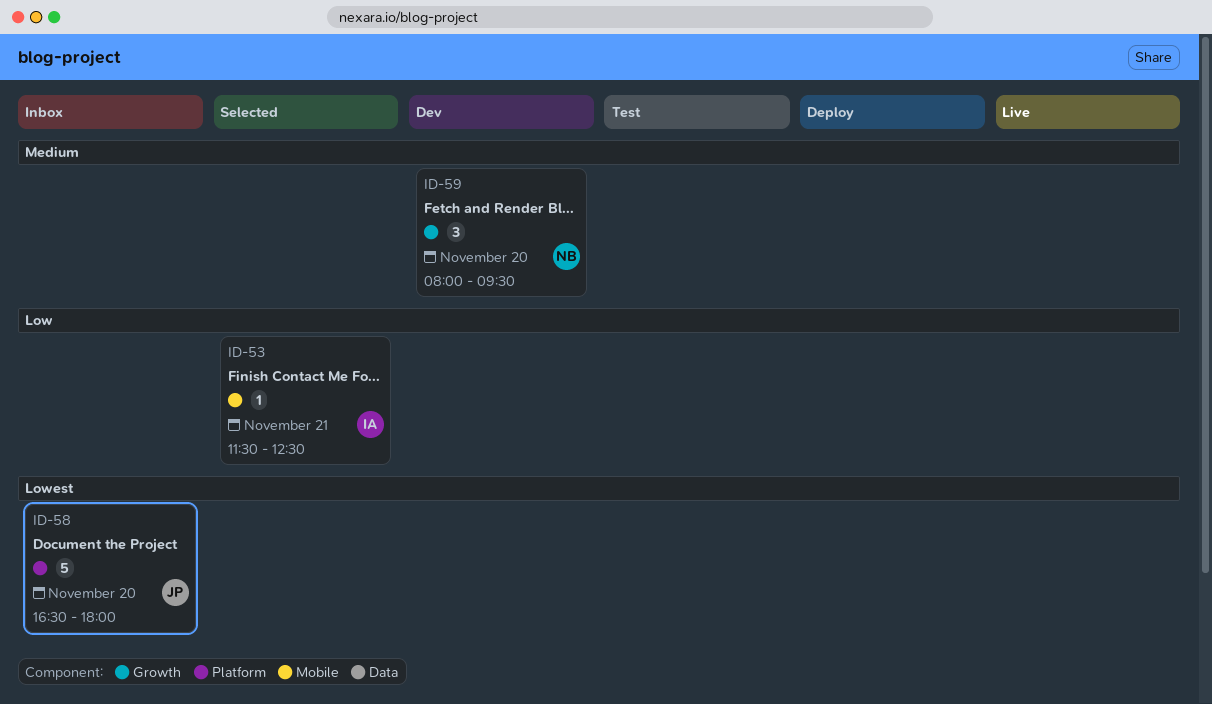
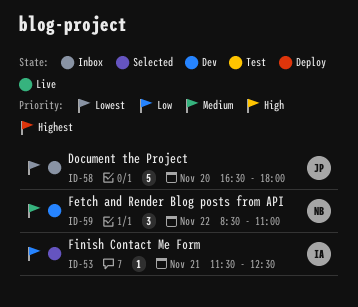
ID-59, day: Nov 20 -> Nov 22
ID-59, begins: 08:00 -> 08:30
ID-59, ends: 09:30 -> 11:00

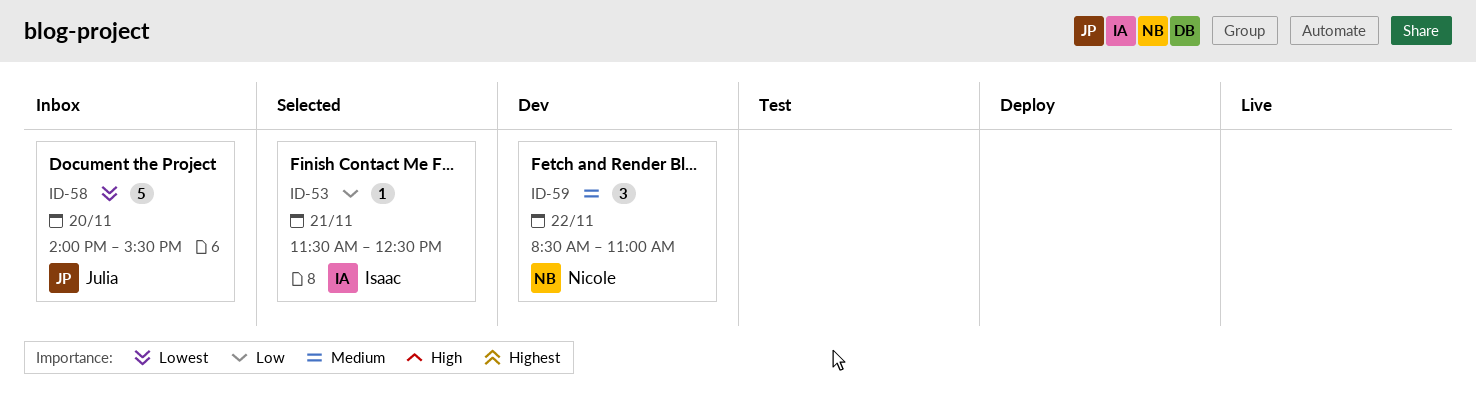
ID-58, begins: 16:30 -> 14:00
ID-58, ends: 18:00 -> 15:30

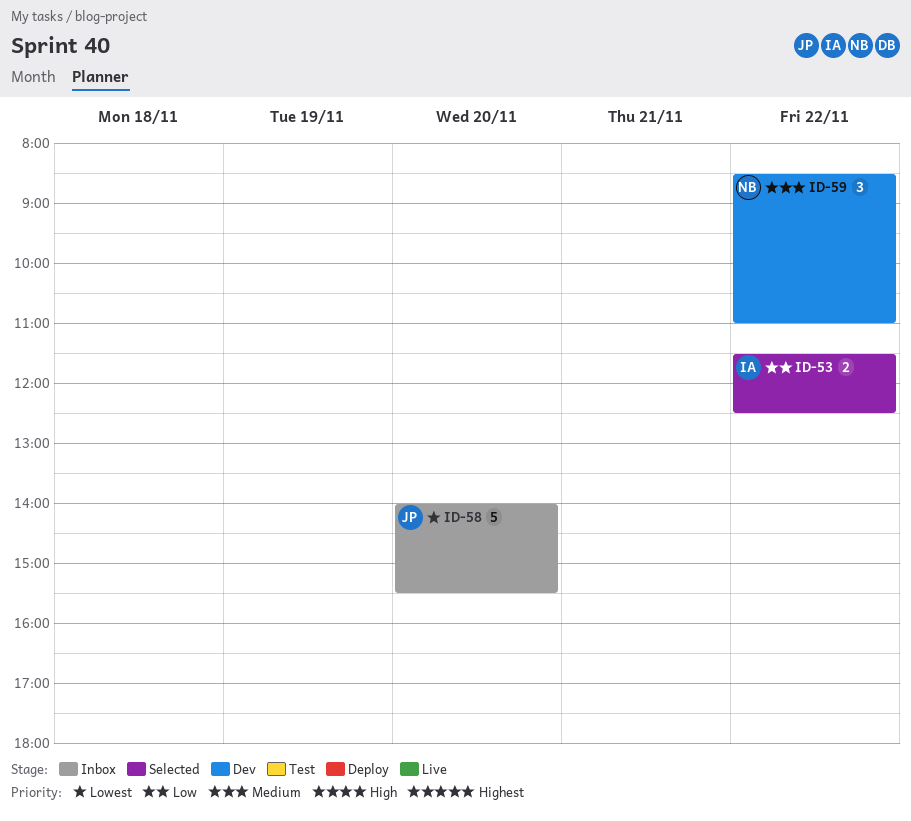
ID-53, estimate: 1 -> 2
ID-53, day: Nov 21 -> Nov 22

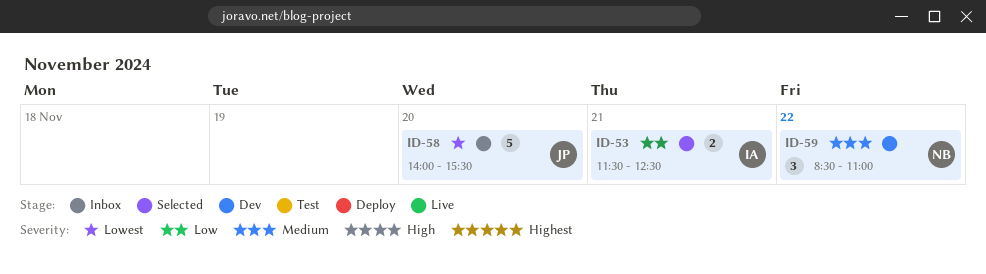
ID-53, day: Nov 22 -> Nov 21

